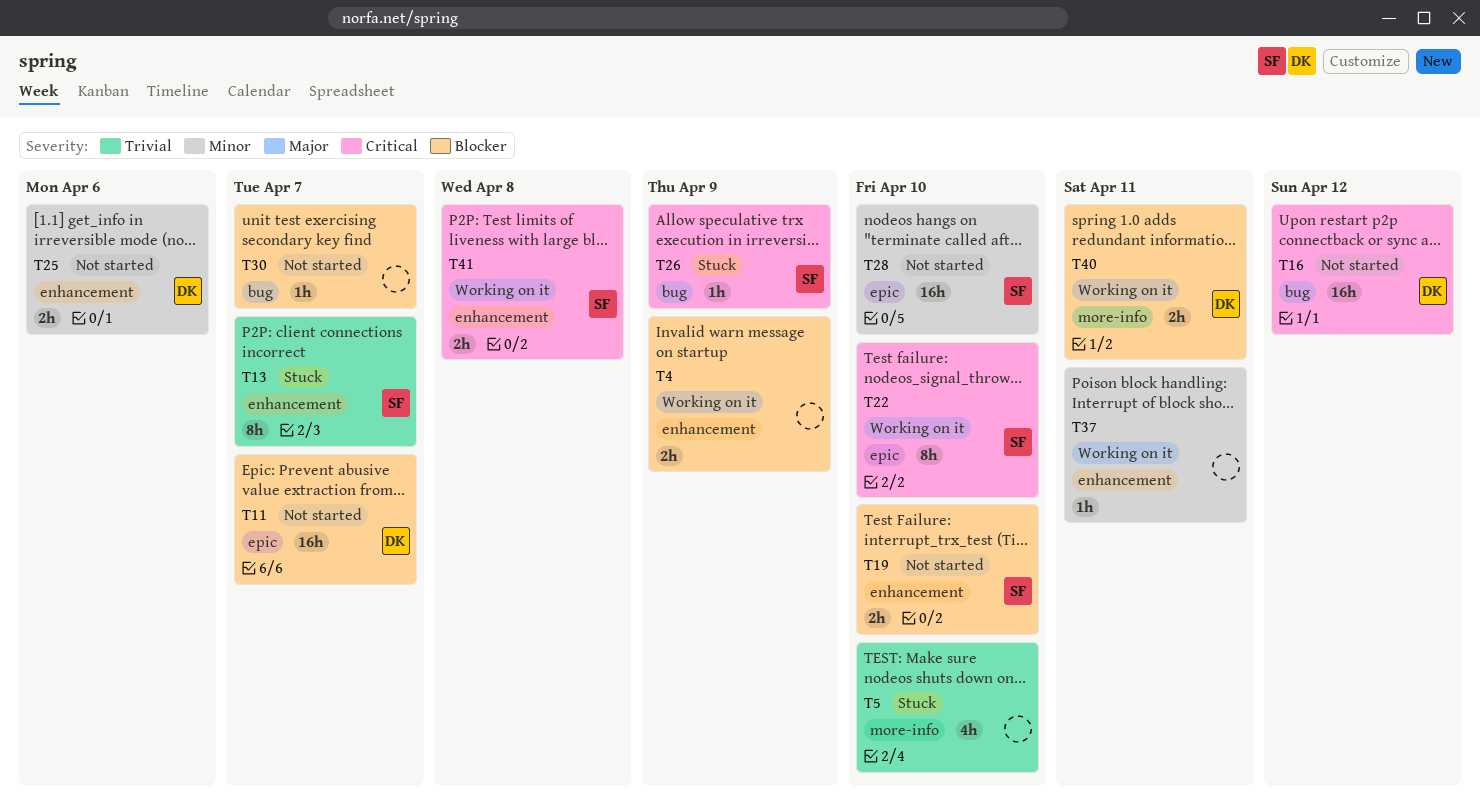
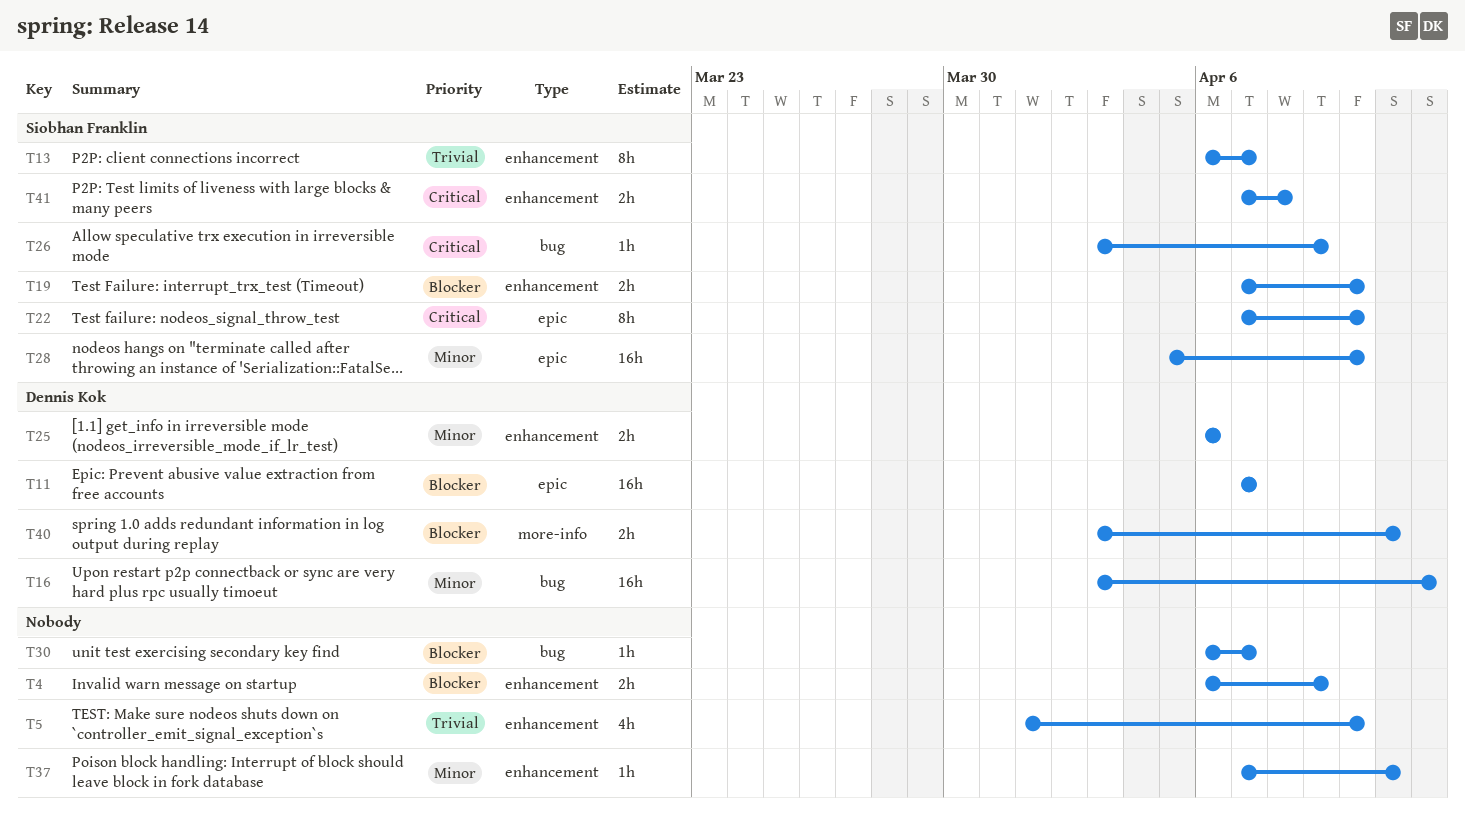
T5, label: more-info -> enhancement
T16, priority: Critical -> Minor

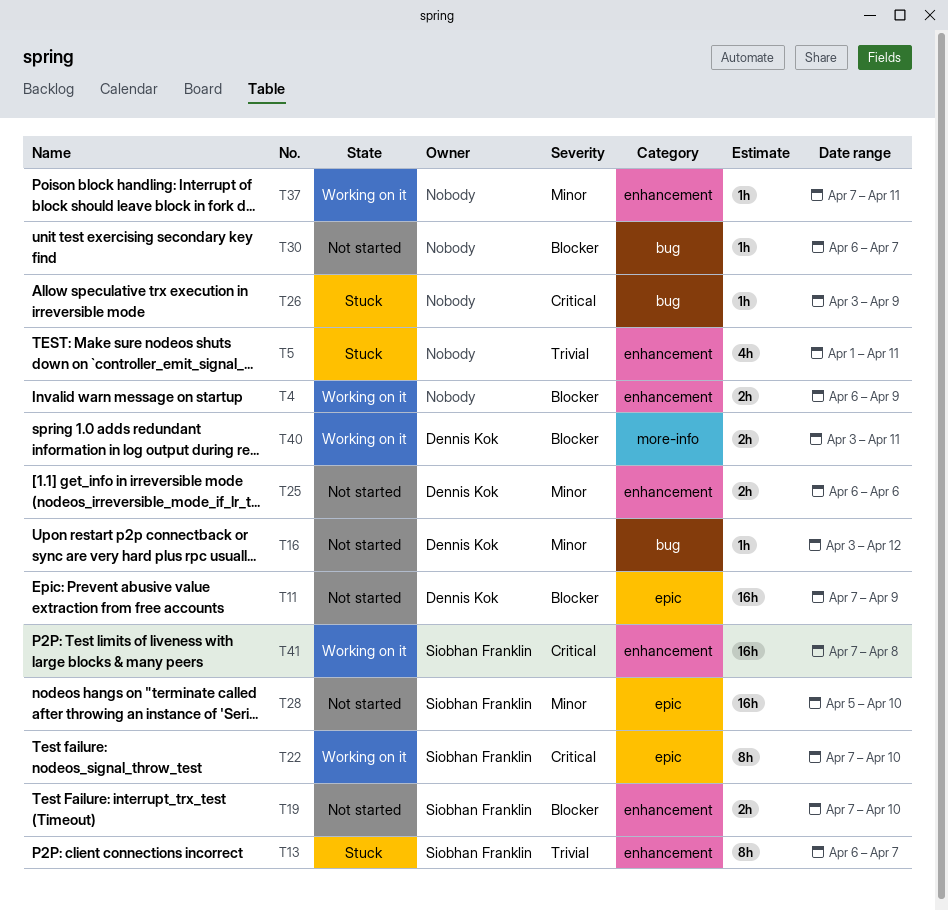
T5, due: Apr 10 -> Apr 11
T11, due: Apr 7 -> Apr 9
T16, estimate: 16h -> 1h
T26, owner: Siobhan Franklin -> none
T41, estimate: 2h -> 16h

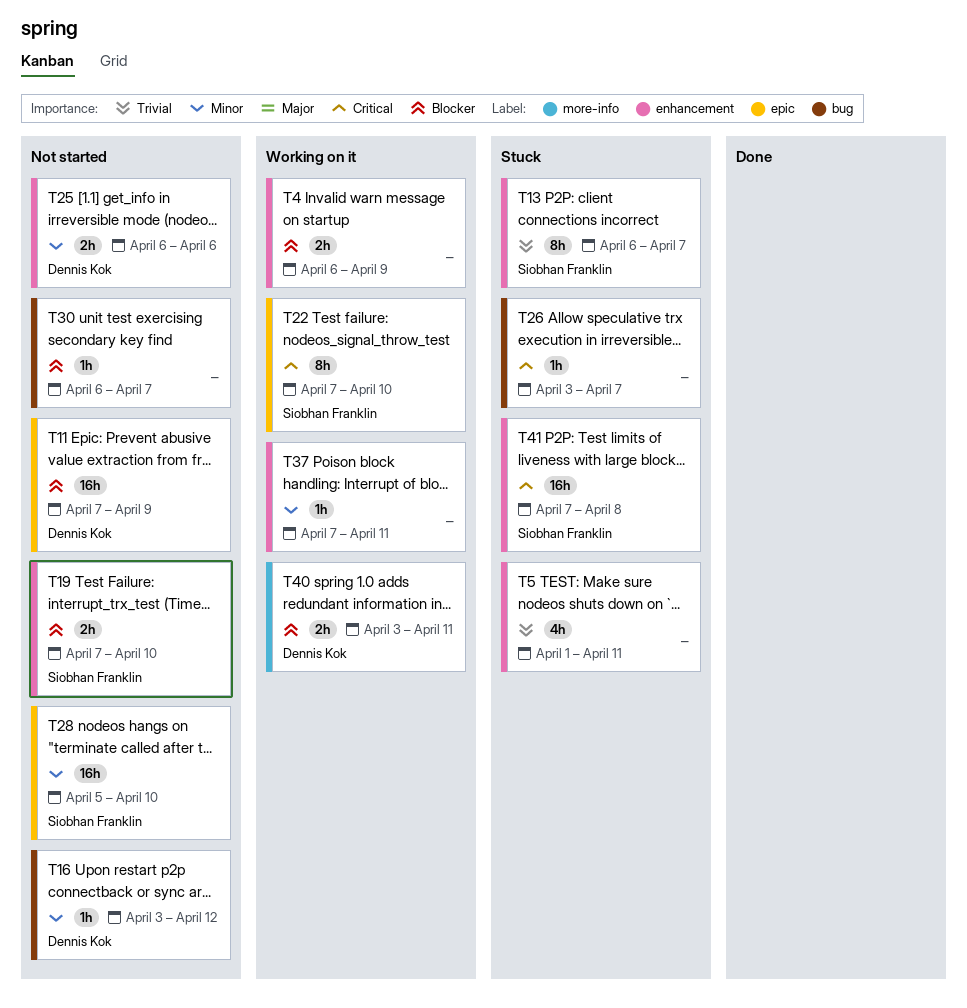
T26, due: Apr 9 -> Apr 7
T41, status: Working on it -> Stuck

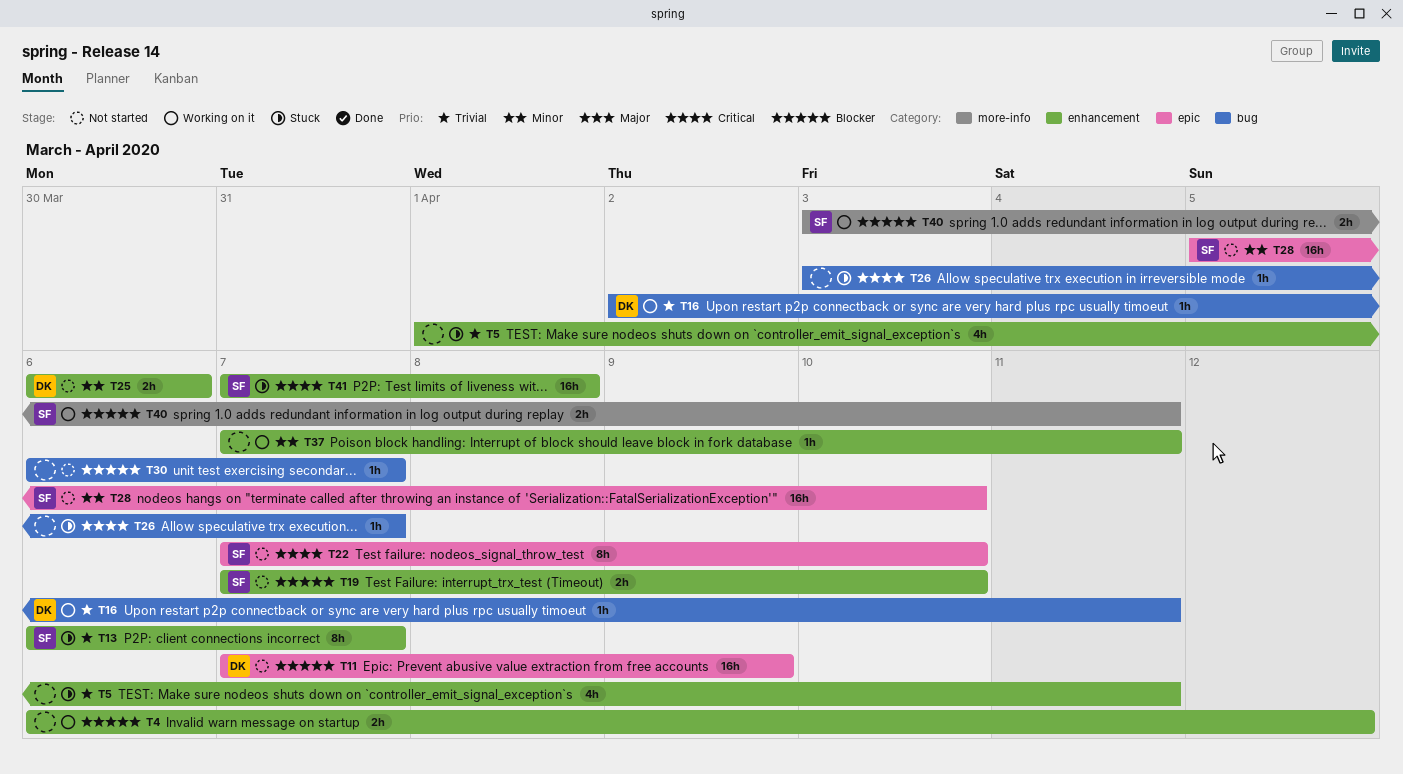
T4, due: Apr 9 -> Apr 12
T16, status: Not started -> Working on it
T16, priority: Minor -> Trivial
T16, start: Apr 3 -> Apr 2
T16, due: Apr 12 -> Apr 11
T22, status: Working on it -> Not started
T40, owner: Dennis Kok -> Siobhan Franklin

